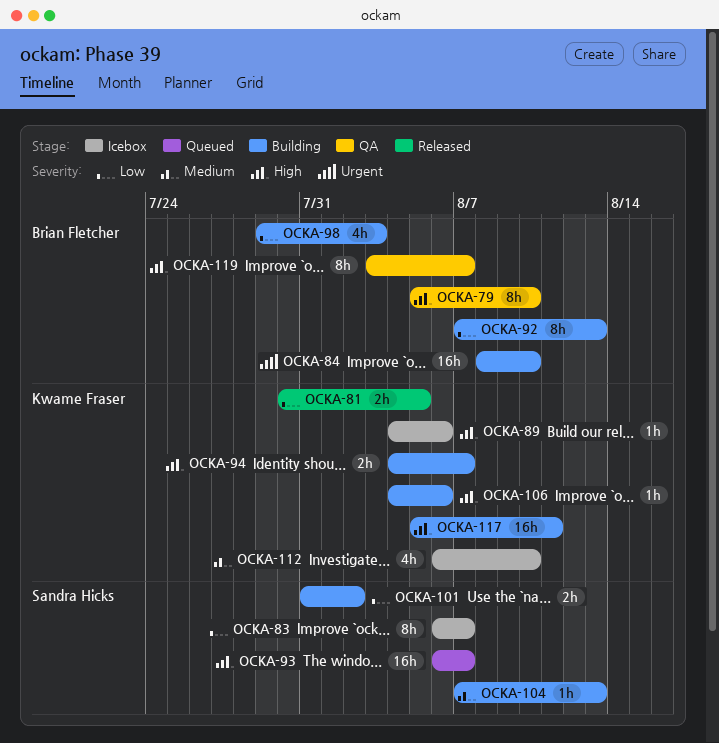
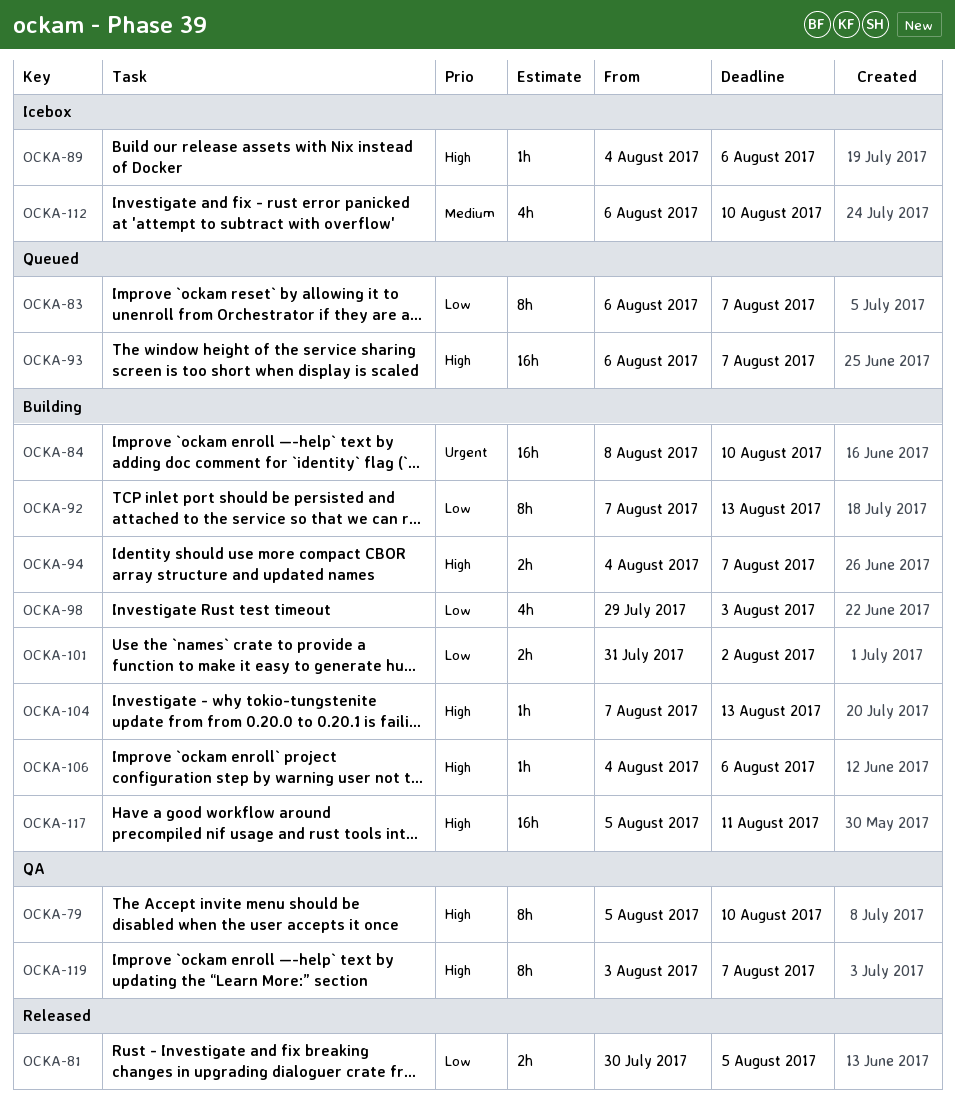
OCKA-83, status: Icebox -> Queued
OCKA-104, priority: Medium -> High

